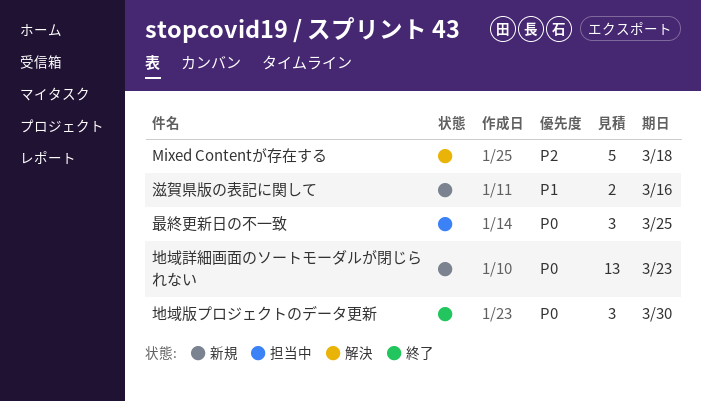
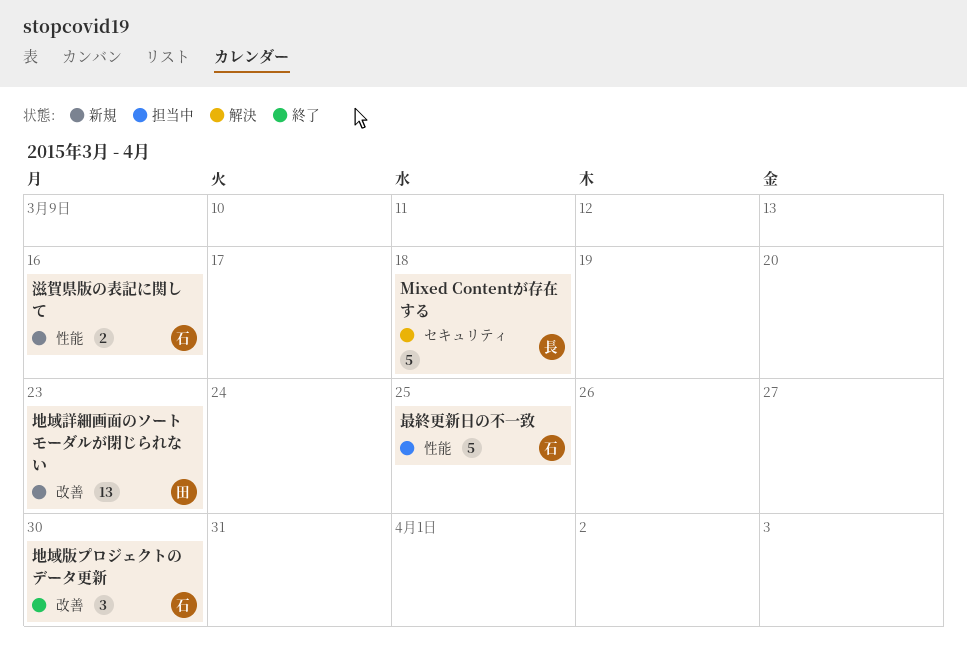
最終更新日の不一致, estimate: 3 -> 5

